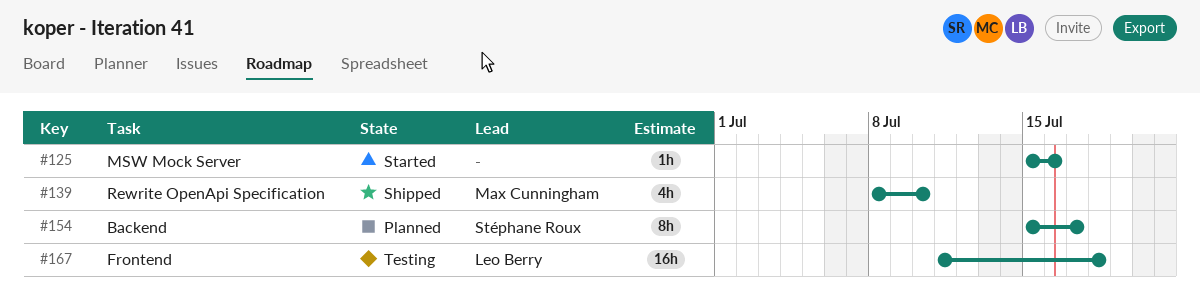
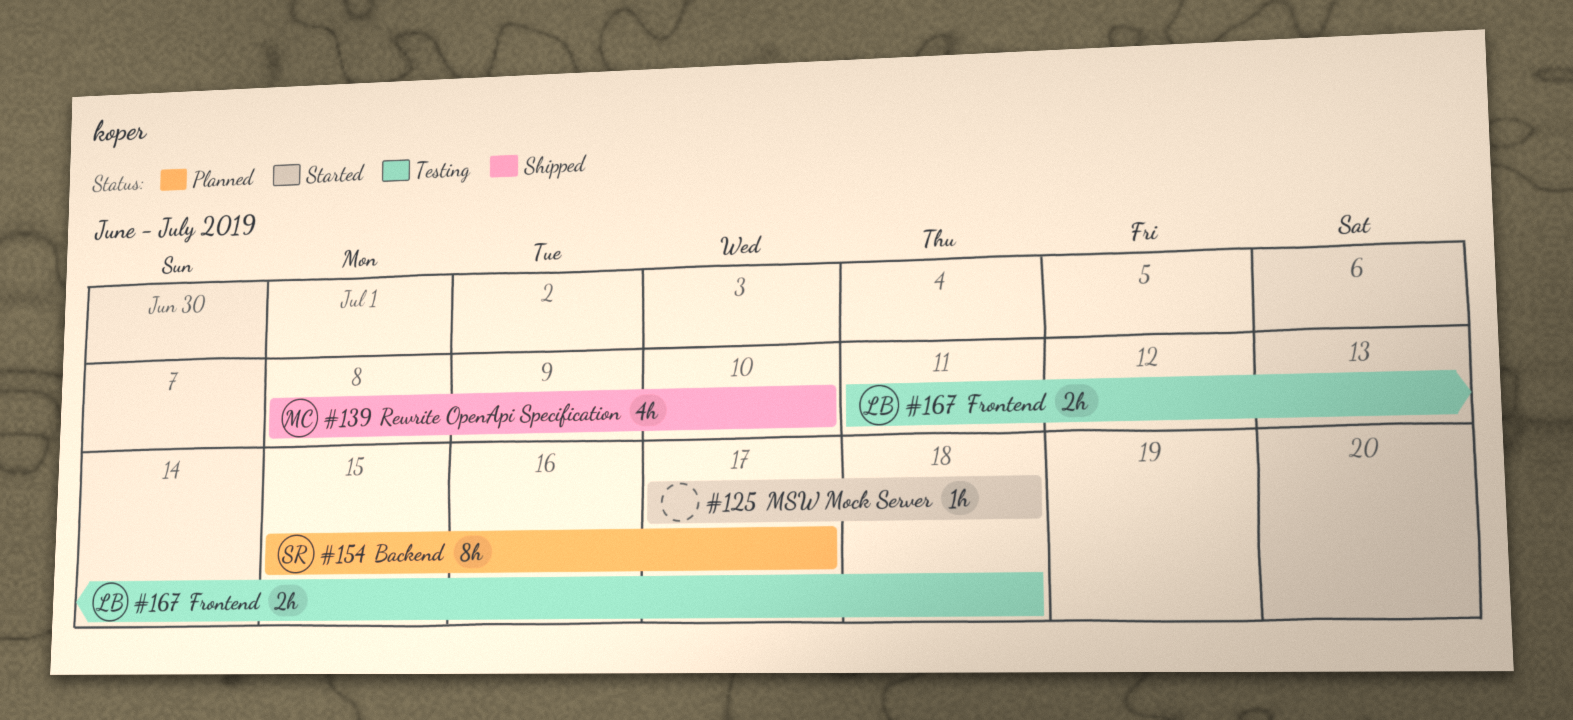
#125, start: Jul 15 -> Jul 17
#125, due: Jul 16 -> Jul 18
#167, estimate: 16h -> 2h

